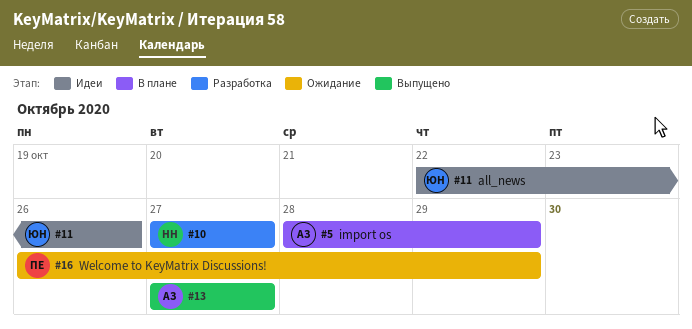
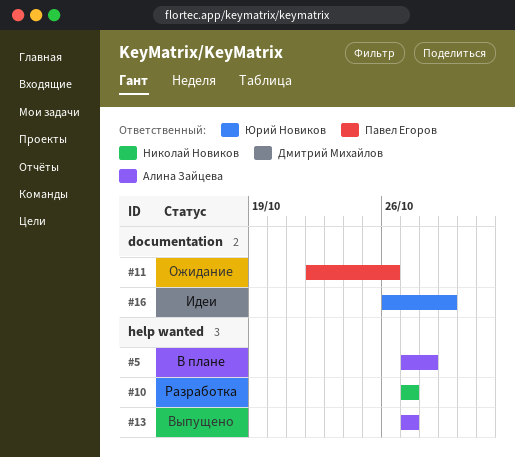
#5, start: Oct 28 -> Oct 27
#5, due: Oct 29 -> Oct 28
#11, status: Идеи -> Ожидание
#11, owner: Юрий Новиков -> Павел Егоров
#16, status: Ожидание -> Идеи
#16, owner: Павел Егоров -> Юрий Новиков

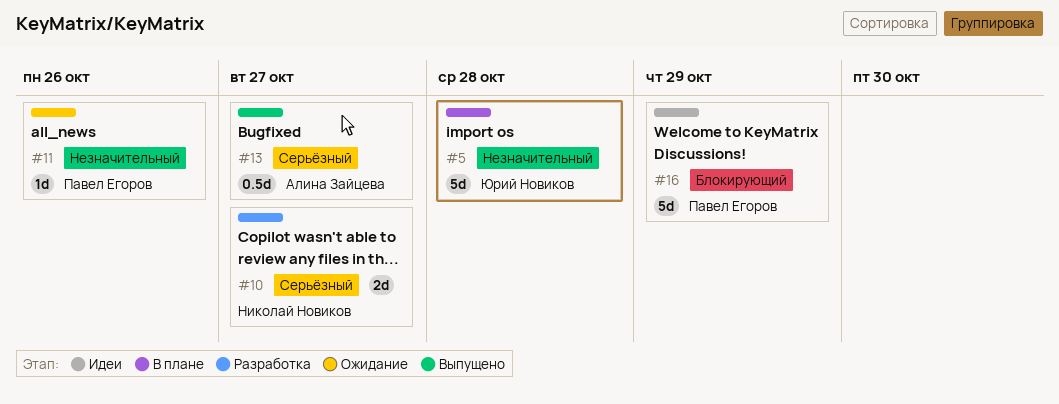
#5, owner: Алина Зайцева -> Юрий Новиков
#16, owner: Юрий Новиков -> Павел Егоров

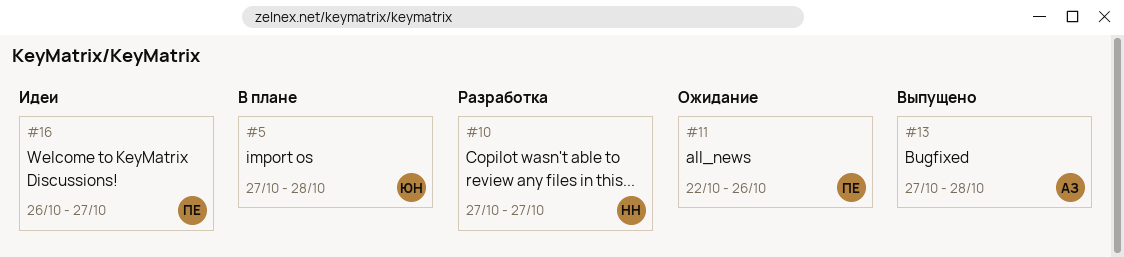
#13, due: Oct 27 -> Oct 28
#16, due: Oct 29 -> Oct 27

